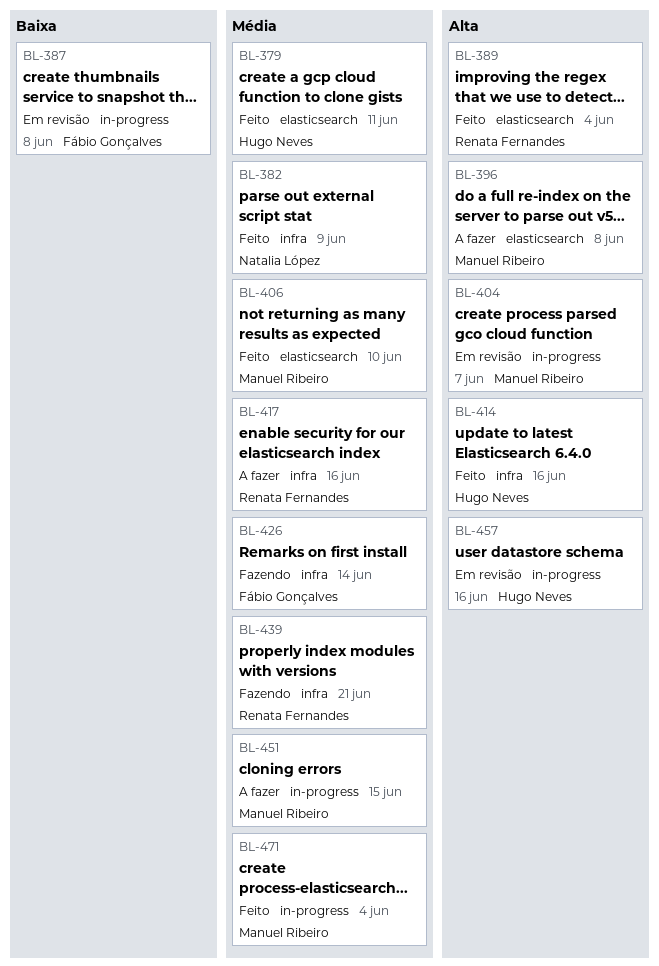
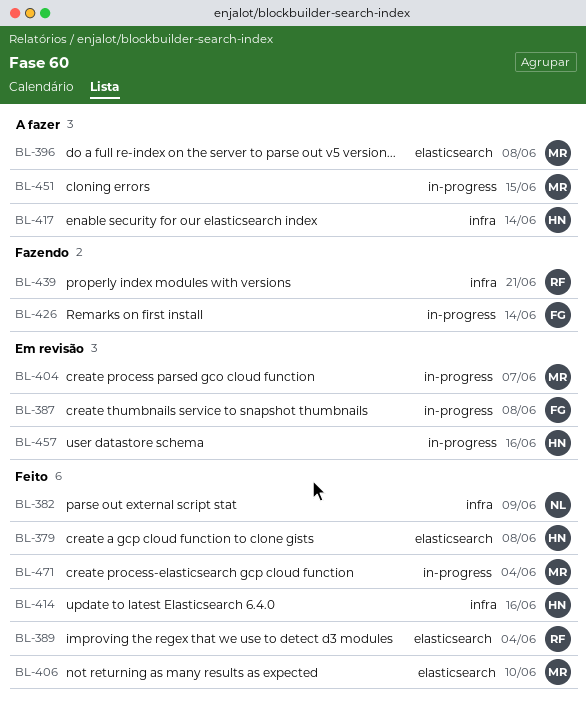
BL-379, due: Jun 11 -> Jun 8
BL-417, owner: Renata Fernandes -> Hugo Neves
BL-417, due: Jun 16 -> Jun 14
BL-426, label: infra -> in-progress

